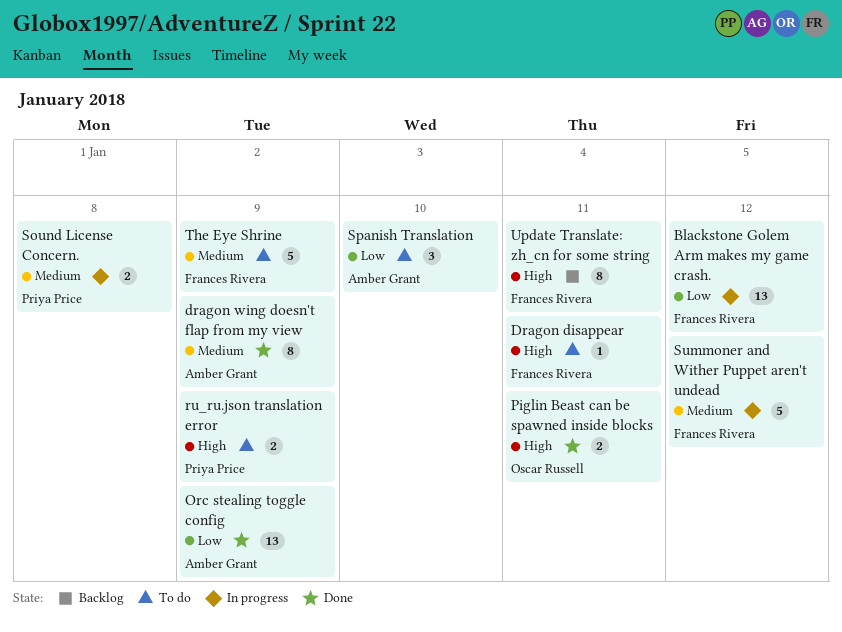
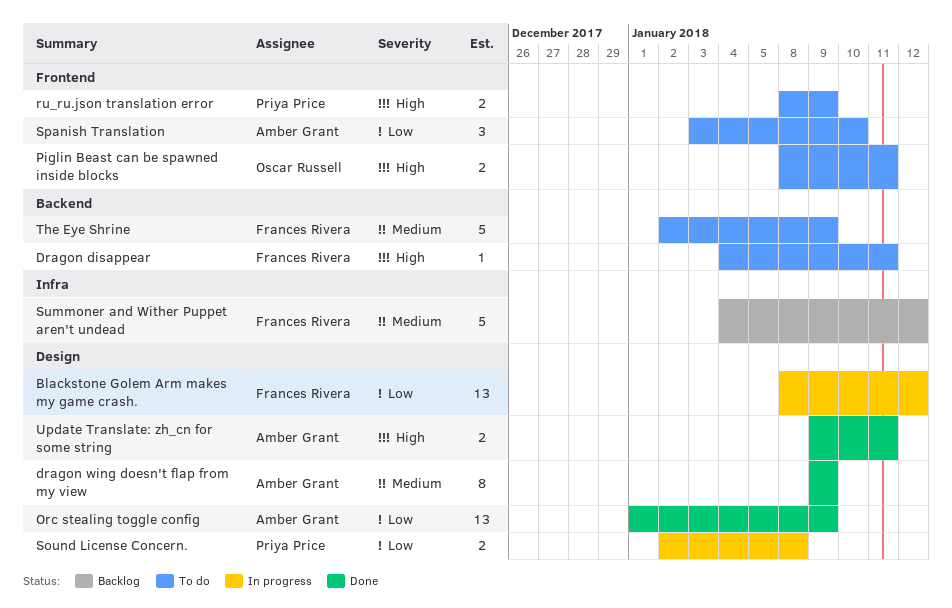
Piglin Beast can be spawned inside blocks, status: Done -> To do
Sound License Concern., priority: Medium -> Low
Summoner and Wither Puppet aren't undead, status: In progress -> Backlog
Update Translate: zh_cn for some string, status: Backlog -> Done
Update Translate: zh_cn for some string, owner: Frances Rivera -> Amber Grant
Update Translate: zh_cn for some string, estimate: 8 -> 2

